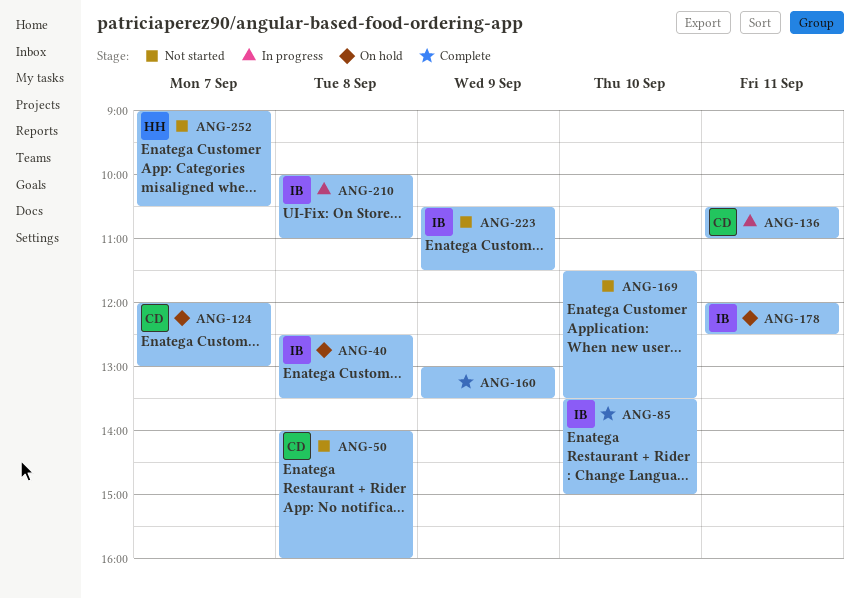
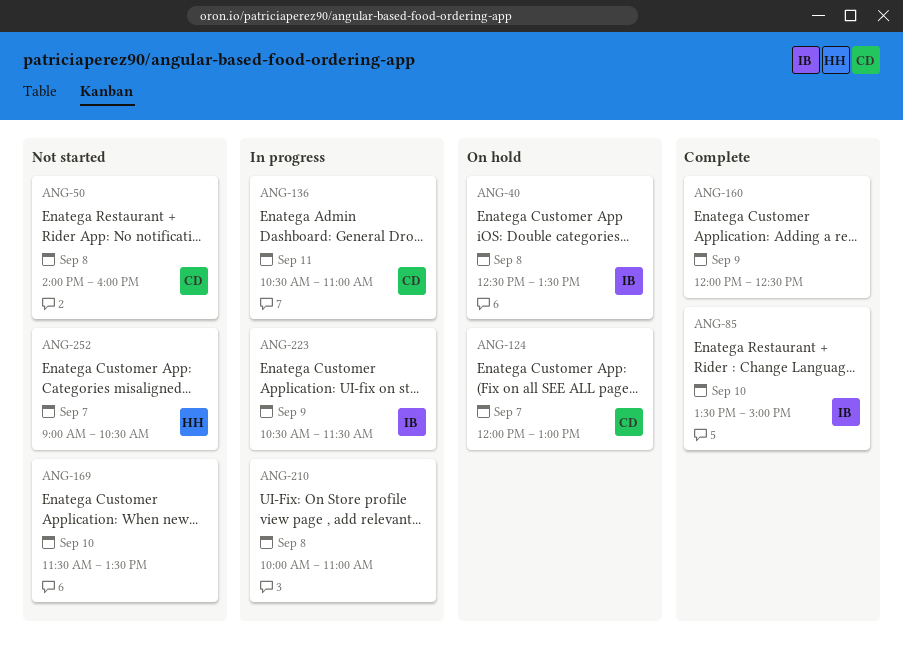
ANG-160, begins: 13:00 -> 12:00
ANG-160, ends: 13:30 -> 12:30
ANG-178: present -> none
ANG-210, owner: IB -> none
ANG-223, status: Not started -> In progress

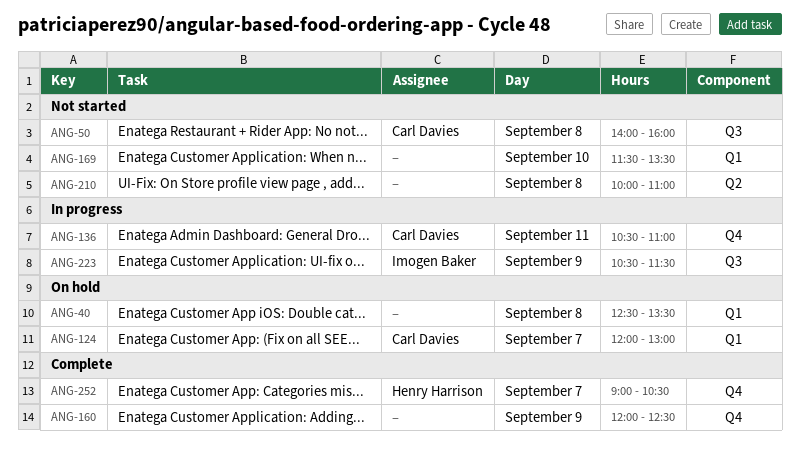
ANG-40, owner: Imogen Baker -> none
ANG-85: present -> none
ANG-210, status: In progress -> Not started
ANG-252, status: Not started -> Complete

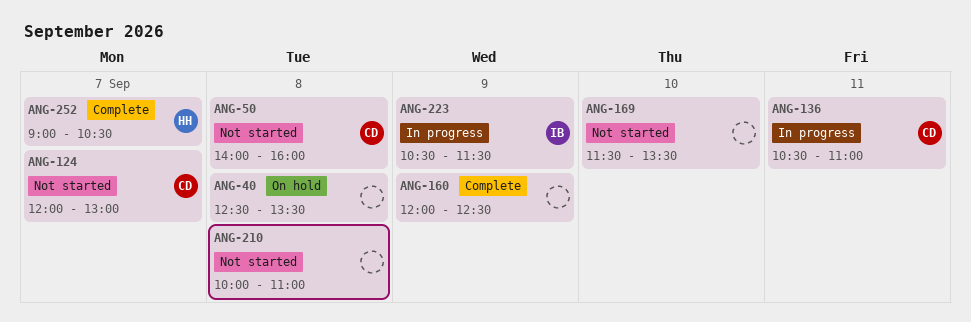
ANG-124, status: On hold -> Not started

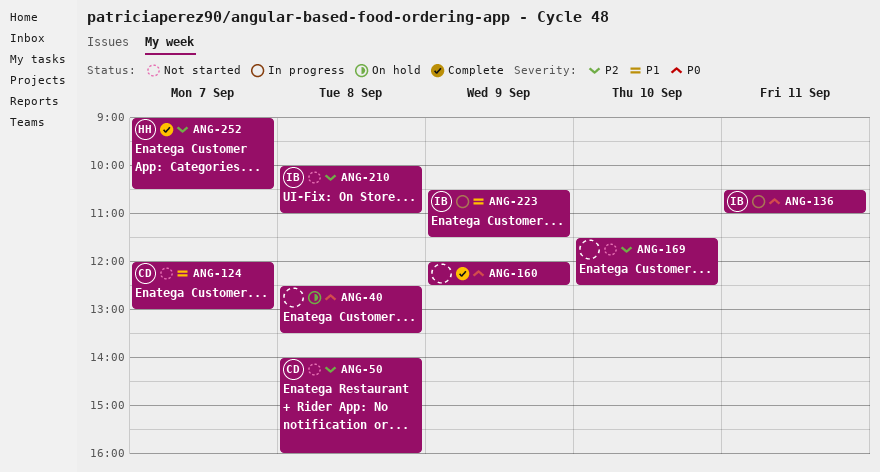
ANG-136, owner: CD -> IB
ANG-169, ends: 13:30 -> 12:30
ANG-210, owner: none -> IB

